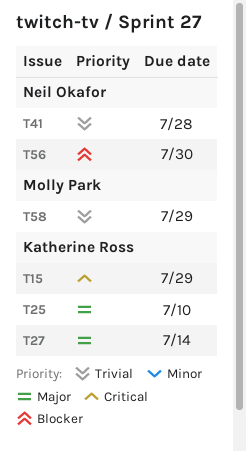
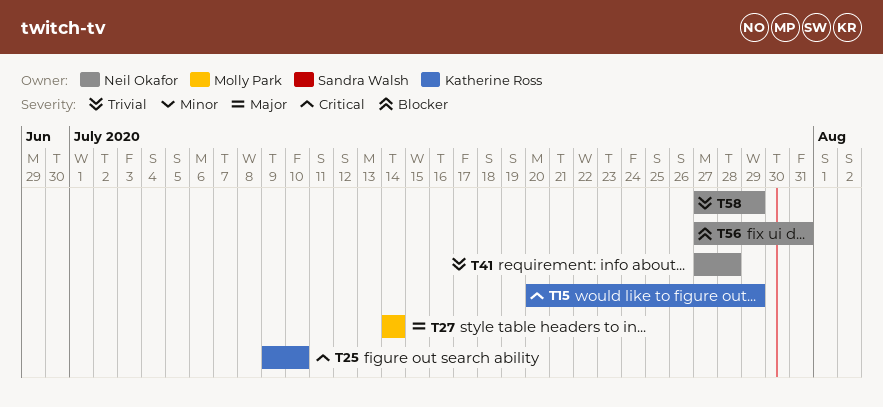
T25, priority: Major -> Critical
T27, owner: Katherine Ross -> Molly Park
T56, due: Jul 30 -> Jul 31
T58, owner: Molly Park -> Neil Okafor

